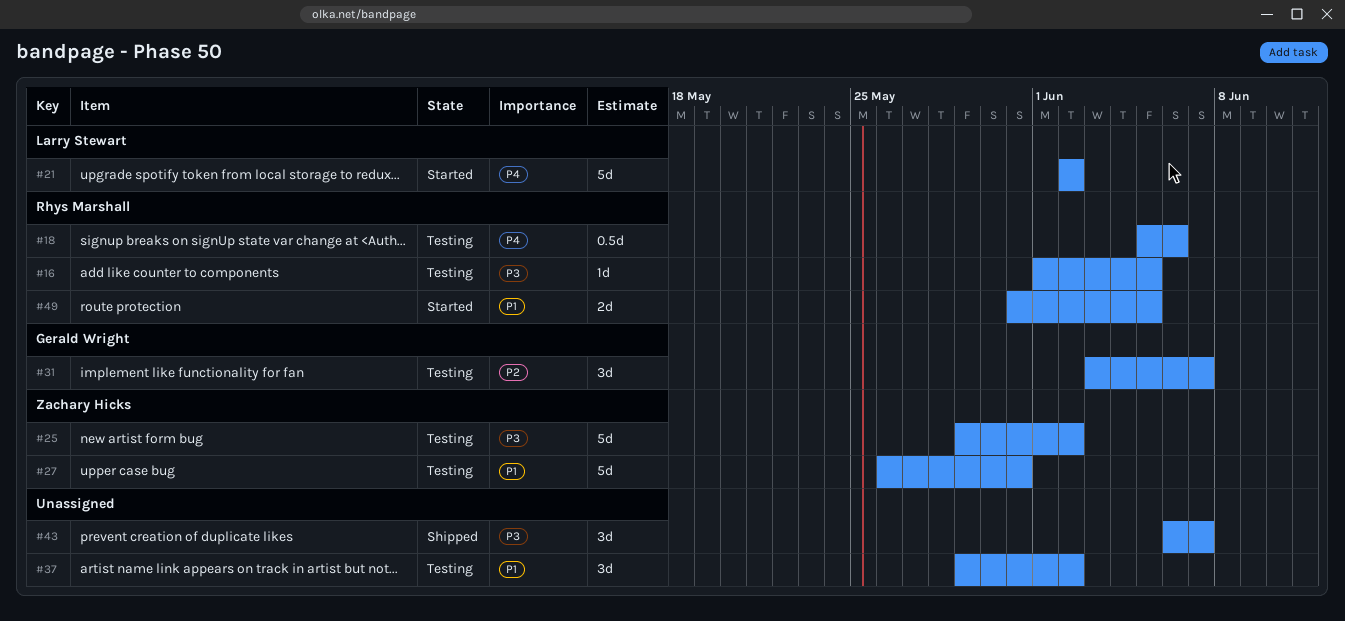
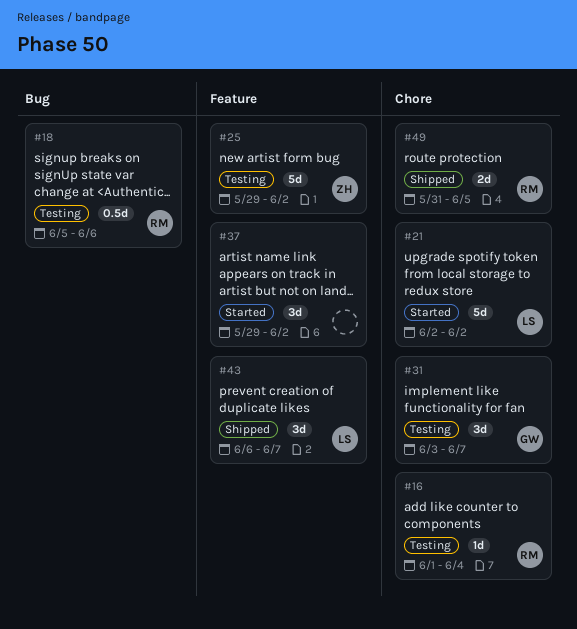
#16, due: Jun 5 -> Jun 4
#27: present -> none
#37, status: Testing -> Started
#43, owner: none -> Larry Stewart
#49, status: Started -> Shipped

